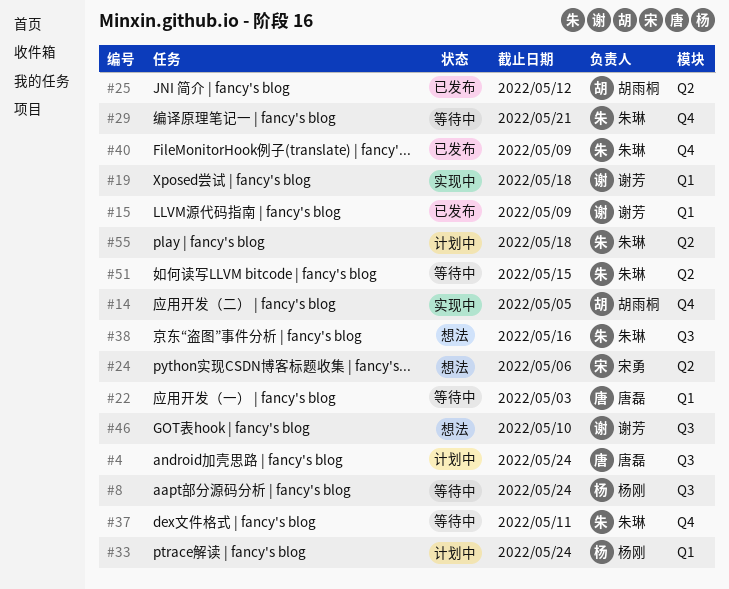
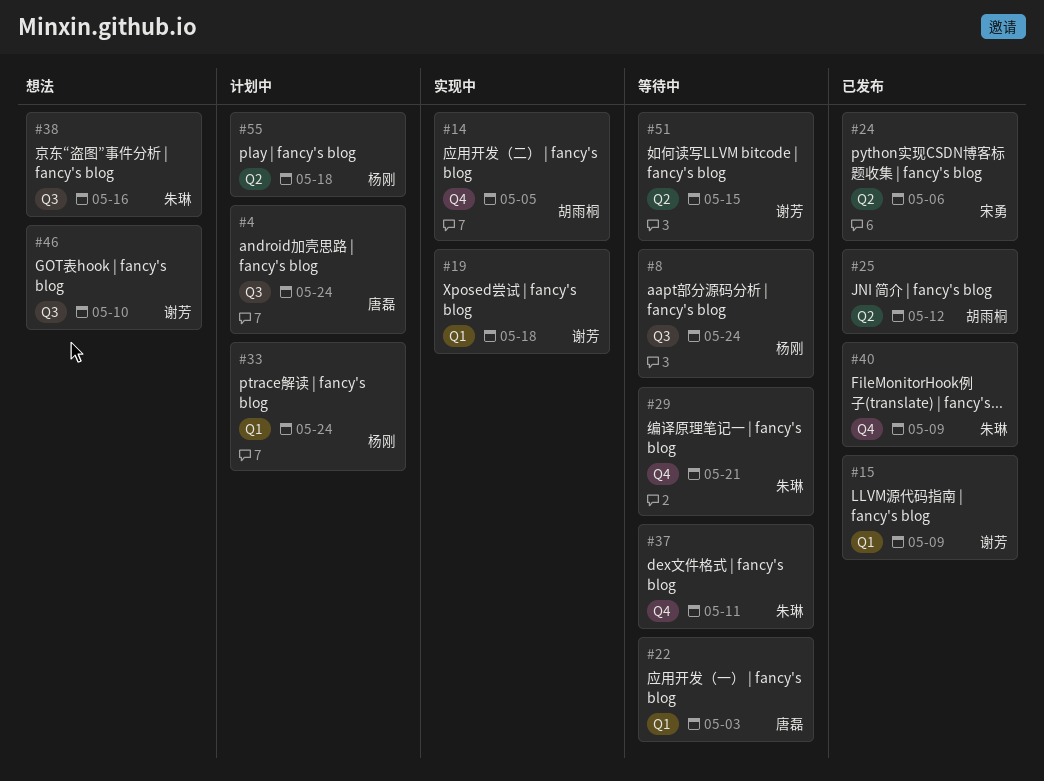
#24, status: 想法 -> 已发布
#51, owner: 朱琳 -> 谢芳
#55, owner: 朱琳 -> 杨刚

